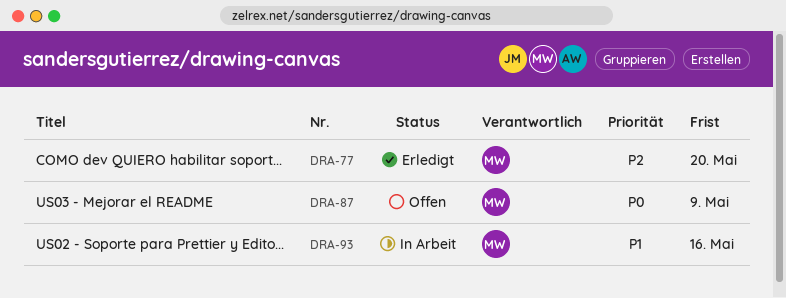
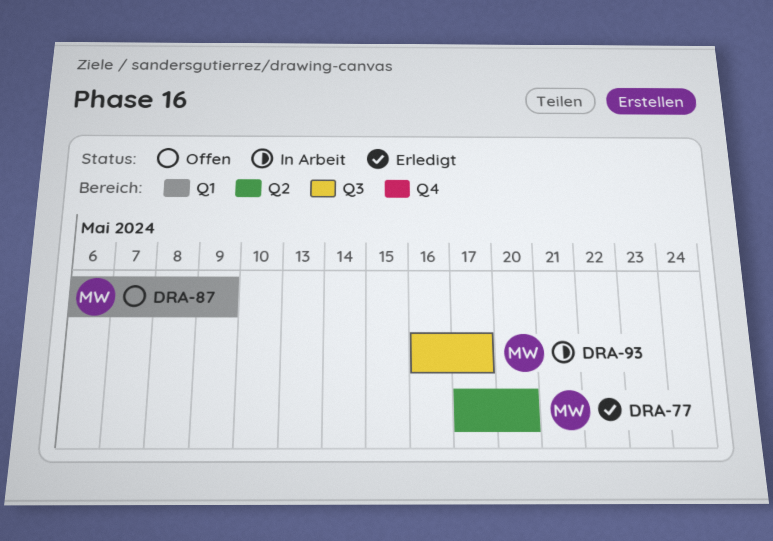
DRA-93, due: May 16 -> May 17

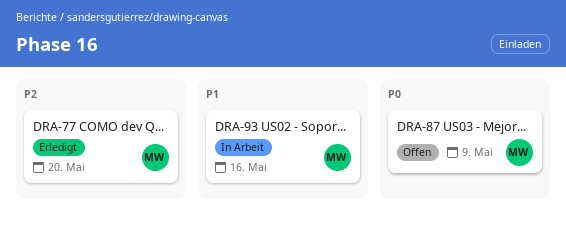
DRA-93, due: May 17 -> May 16

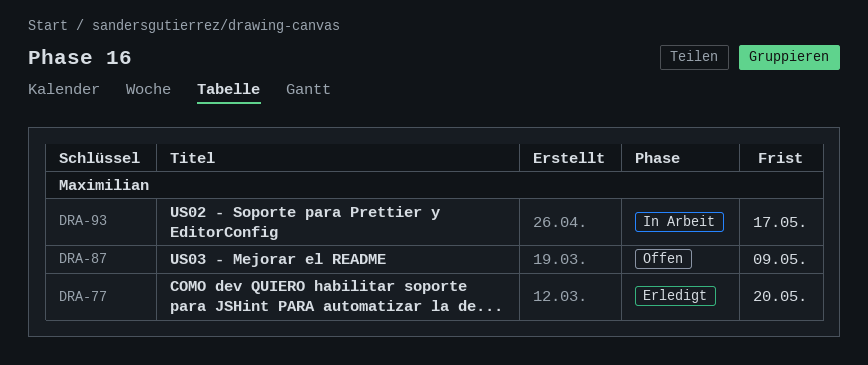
DRA-93, due: May 16 -> May 17

